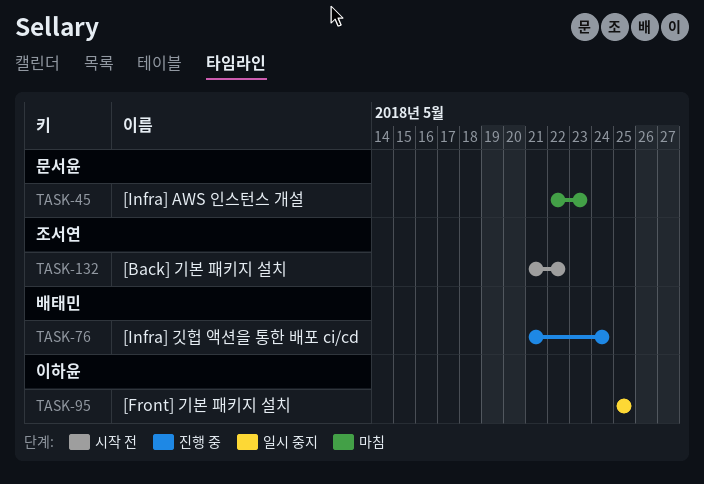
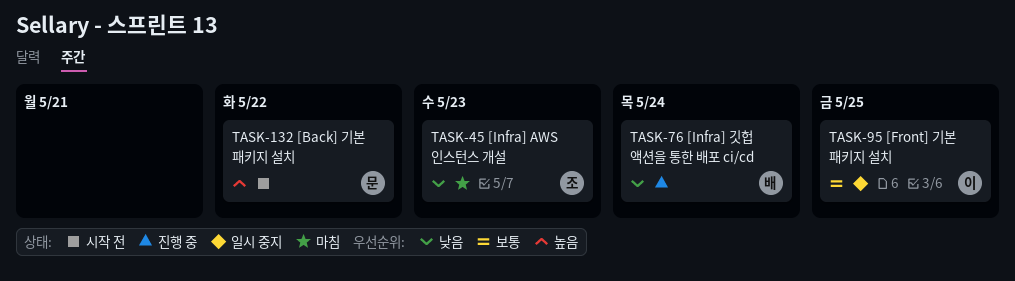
TASK-45, owner: 문서윤 -> 조서연
TASK-132, owner: 조서연 -> 문서윤

